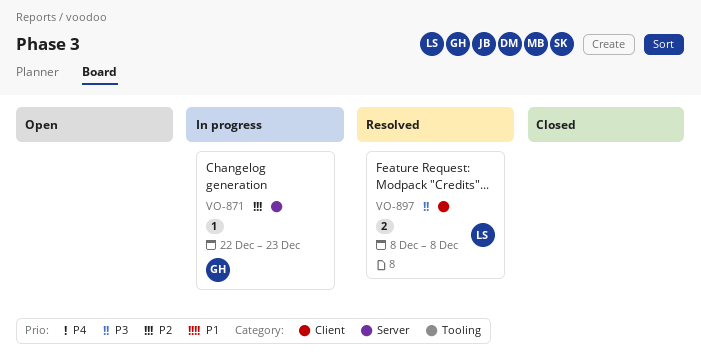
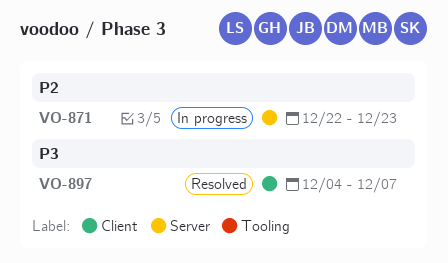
VO-897, start: Dec 8 -> Dec 4
VO-897, due: Dec 8 -> Dec 7

